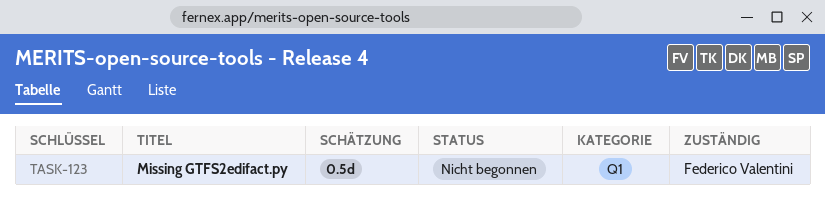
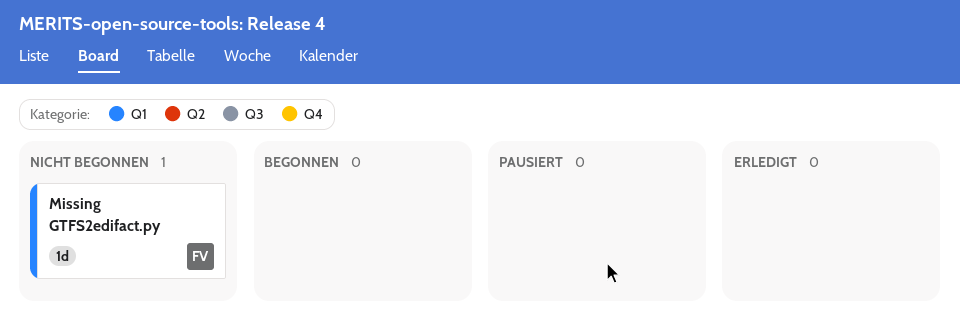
Missing GTFS2edifact.py, estimate: 0.5d -> 1d

